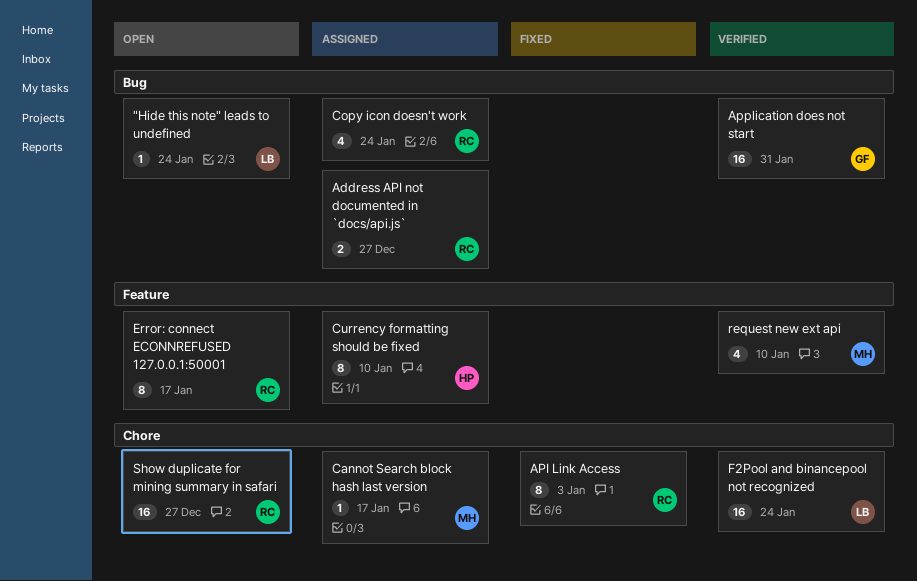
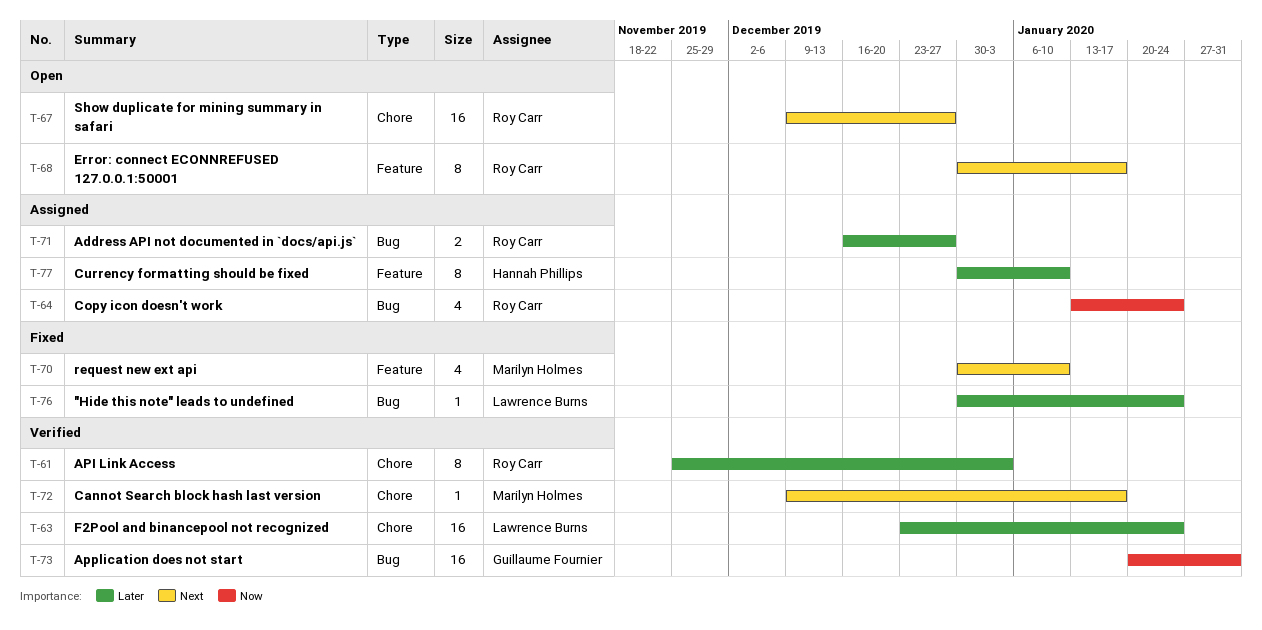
"Hide this note" leads to undefined, status: Open -> Fixed
API Link Access, status: Fixed -> Verified
Cannot Search block hash last version, status: Assigned -> Verified
request new ext api, status: Verified -> Fixed

